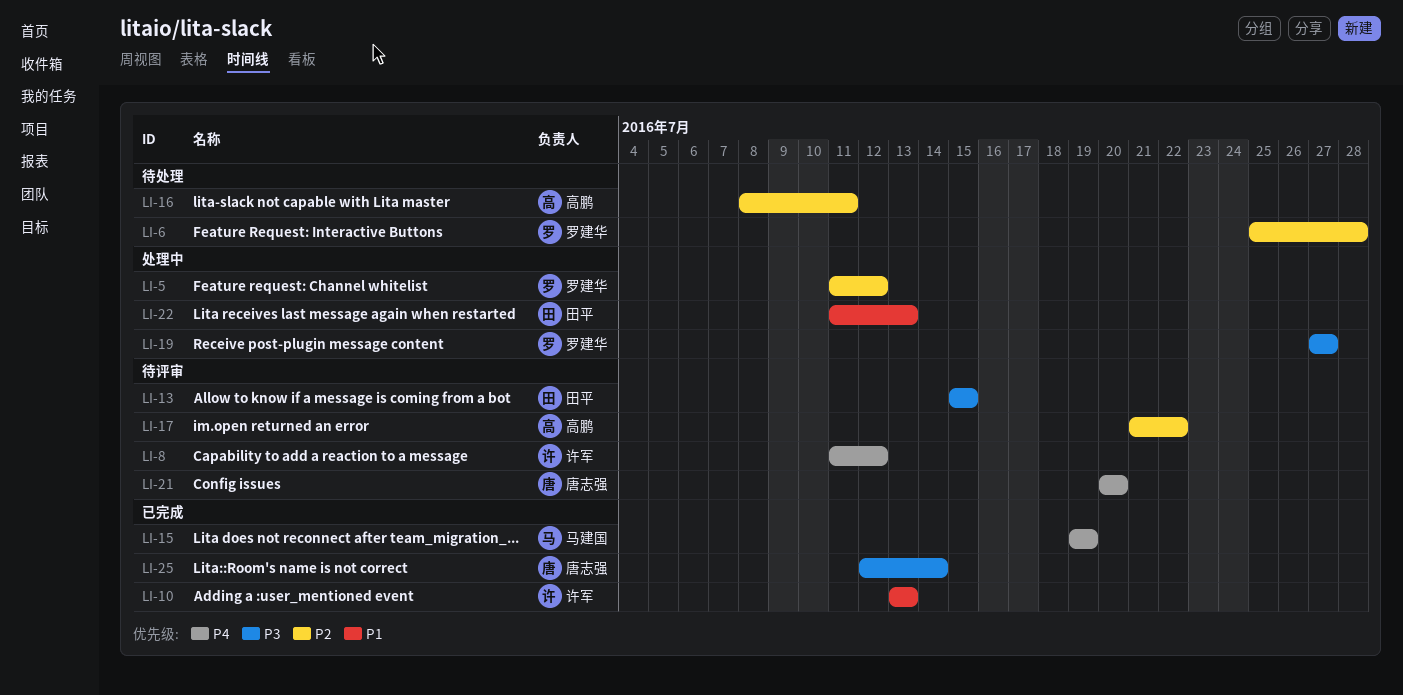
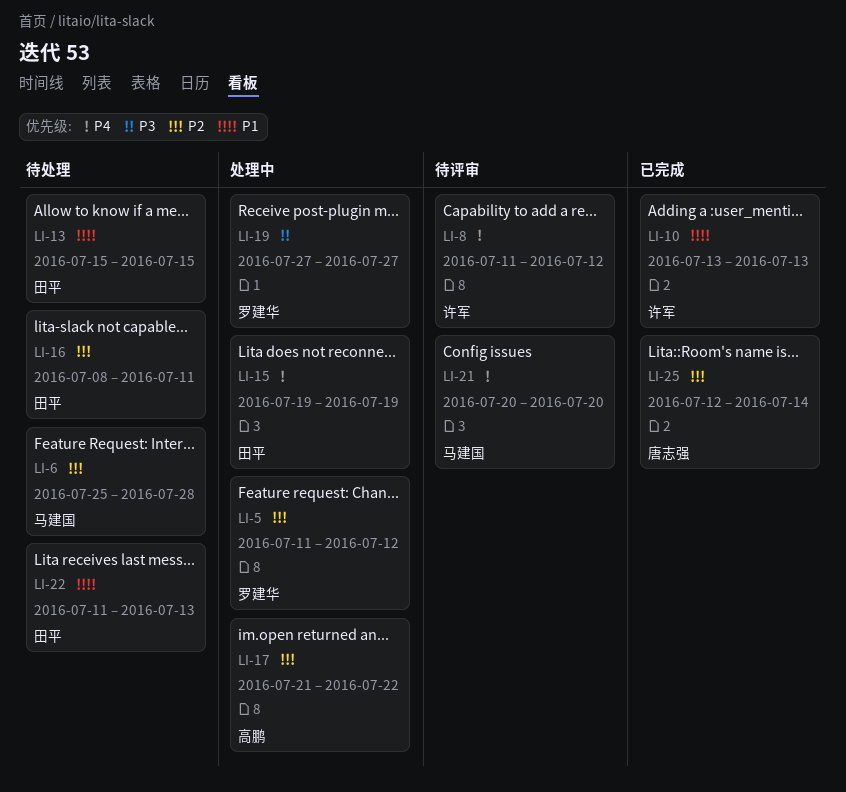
LI-6, owner: 罗建华 -> 马建国
LI-13, status: 待评审 -> 待处理
LI-13, priority: P3 -> P1
LI-15, status: 已完成 -> 处理中
LI-15, owner: 马建国 -> 田平
LI-16, owner: 高鹏 -> 田平
LI-17, status: 待评审 -> 处理中
LI-21, owner: 唐志强 -> 马建国
LI-22, status: 处理中 -> 待处理
LI-25, priority: P3 -> P2

